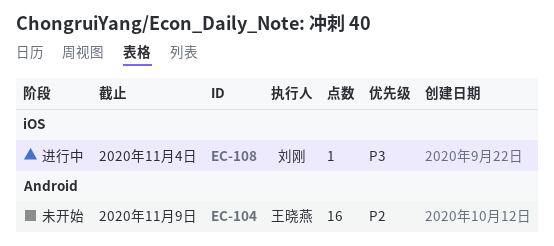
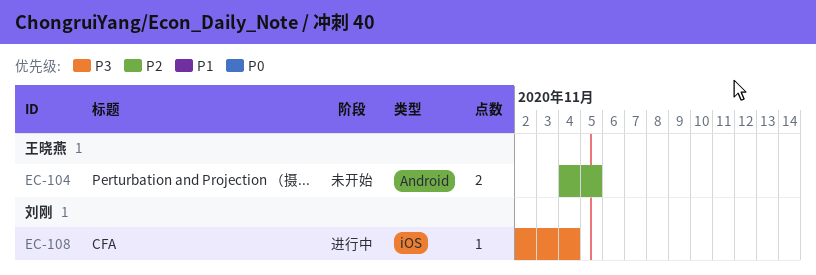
EC-104, estimate: 16 -> 2
EC-104, due: Nov 9 -> Nov 5

